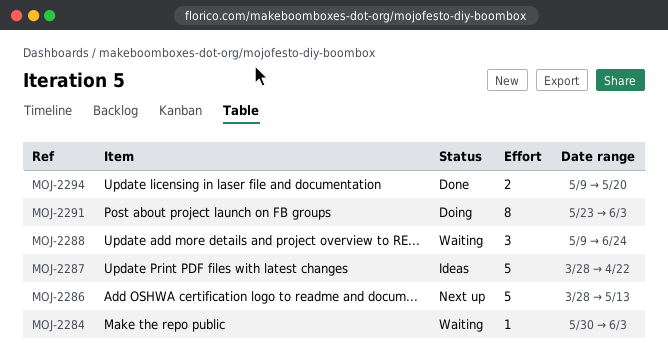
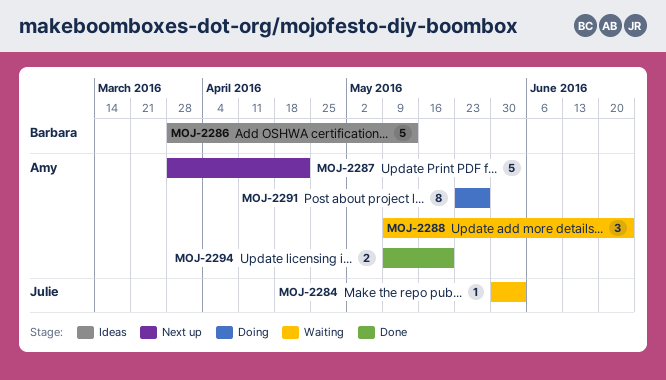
MOJ-2286, status: Next up -> Ideas
MOJ-2287, status: Ideas -> Next up
MOJ-2291, due: Jun 3 -> May 27

